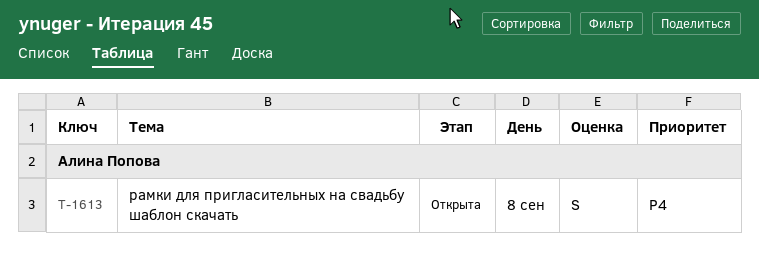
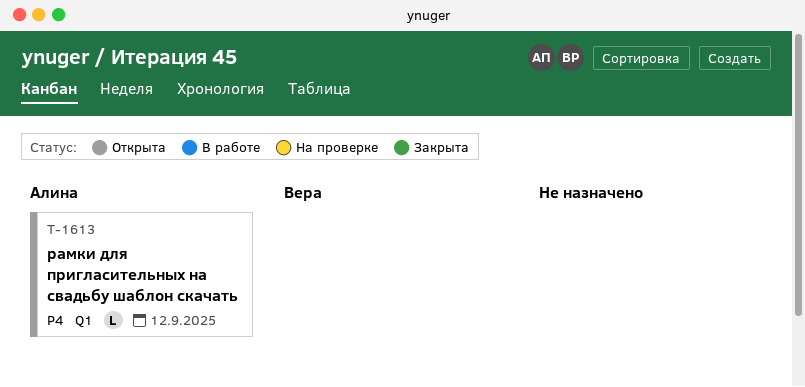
T-1613, estimate: S -> L
T-1613, day: Sep 8 -> Sep 12

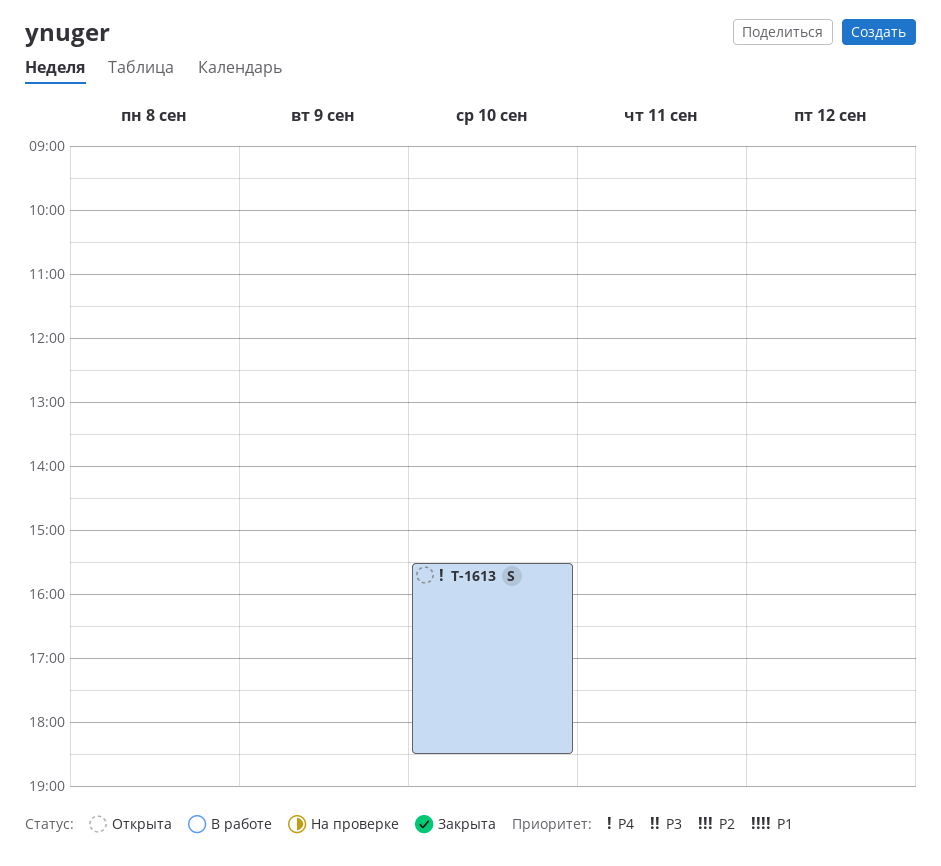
T-1613, estimate: L -> S
T-1613, day: Sep 12 -> Sep 10

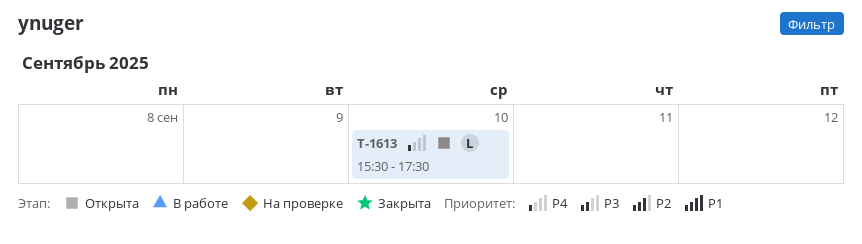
T-1613, estimate: S -> L
T-1613, ends: 18:30 -> 17:30

